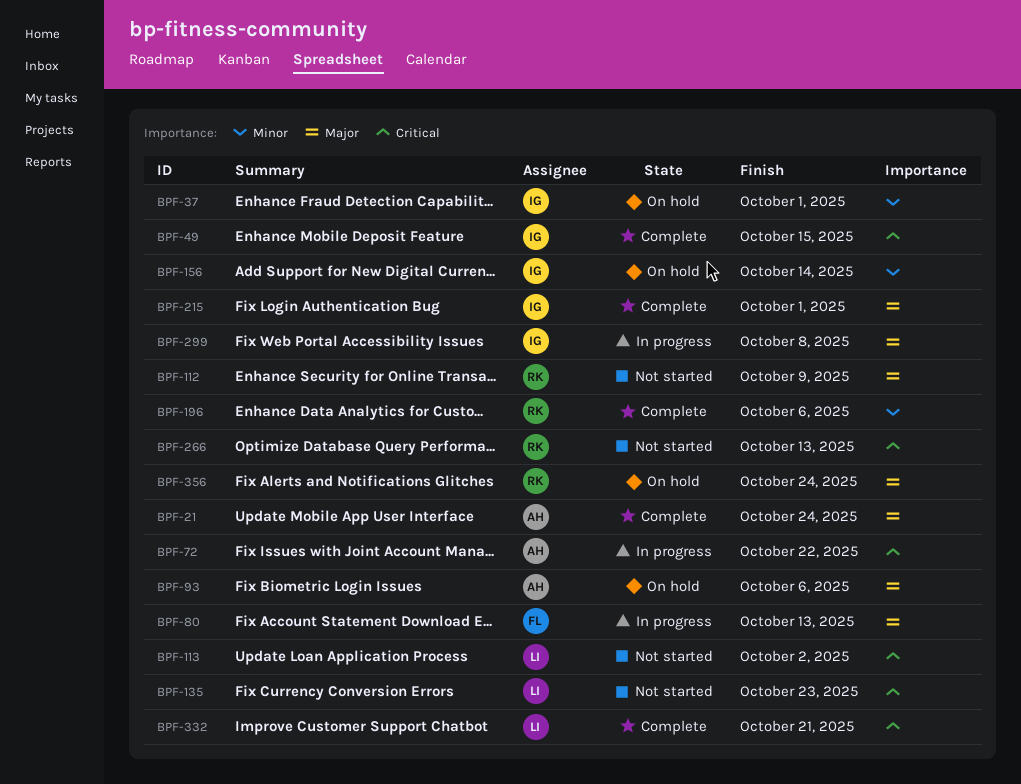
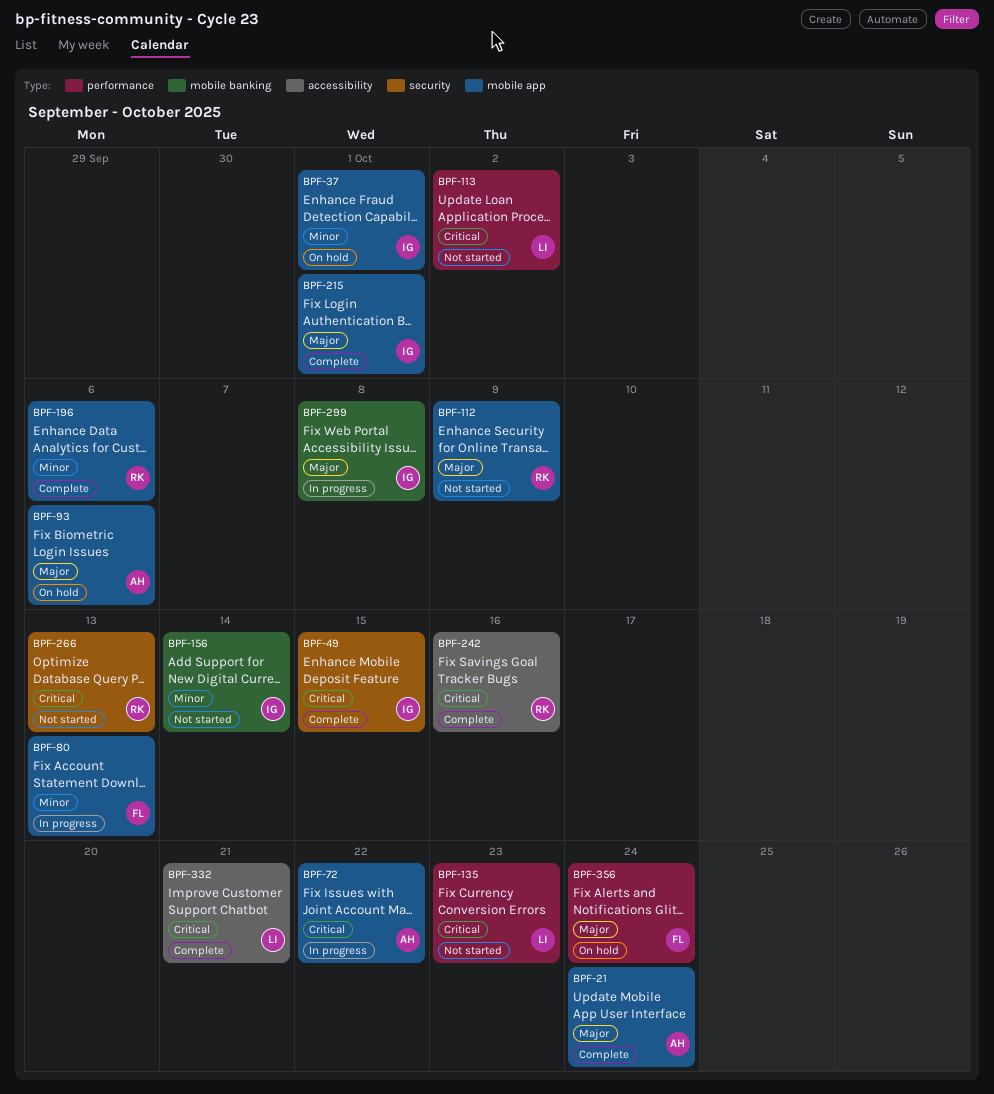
BPF-80, priority: Major -> Minor
BPF-156, status: On hold -> Not started
BPF-242: none -> present
BPF-356, owner: RK -> FL

